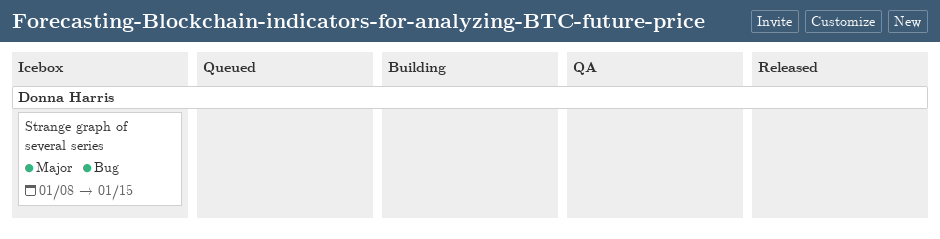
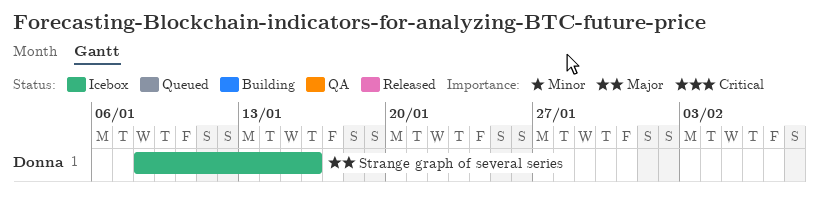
Strange graph of several series, due: Jan 15 -> Jan 16

